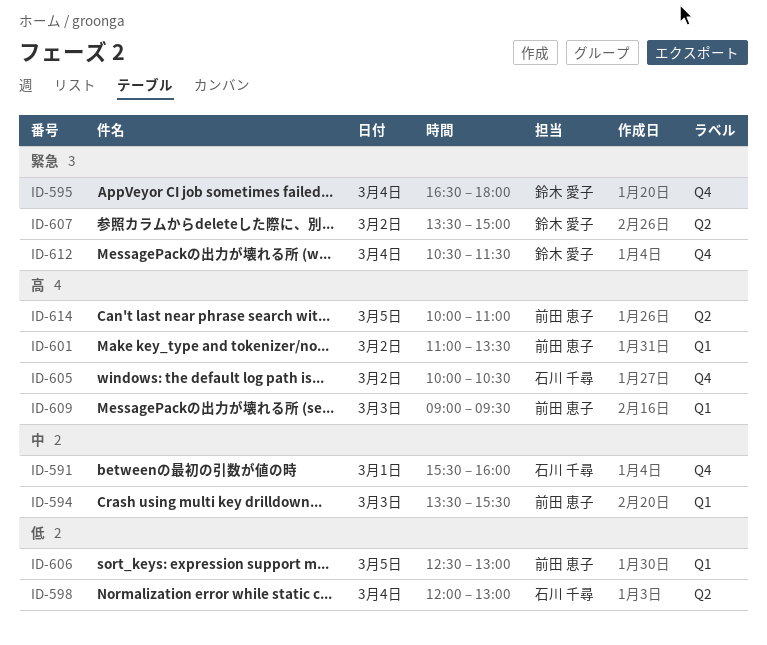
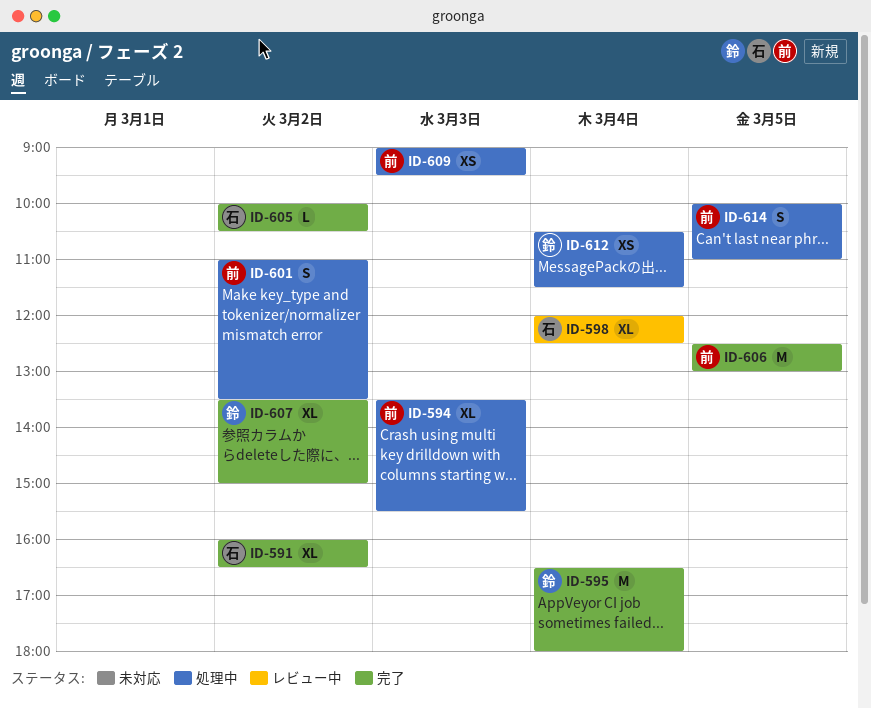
ID-591, day: Mar 1 -> Mar 2
ID-591, begins: 15:30 -> 16:00
ID-591, ends: 16:00 -> 16:30
ID-598, ends: 13:00 -> 12:30

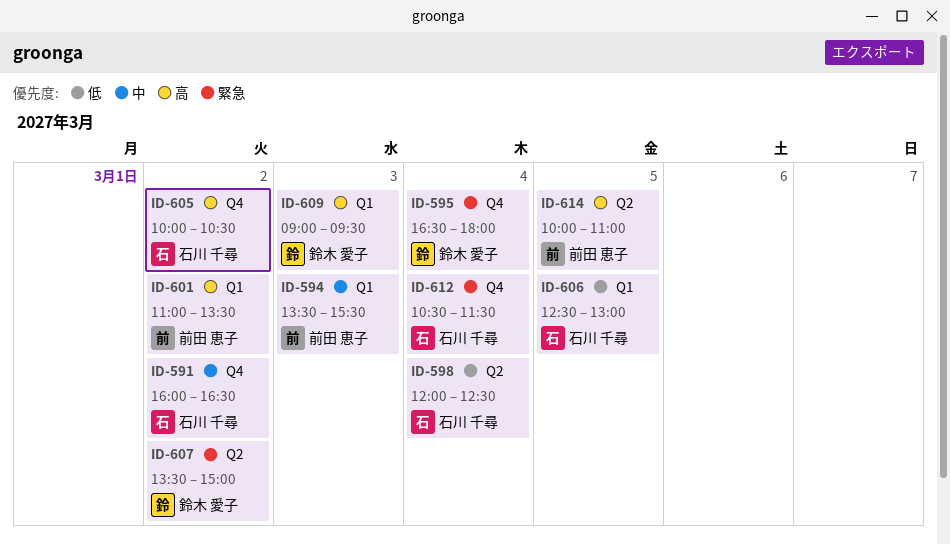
ID-606, owner: 前田 恵子 -> 石川 千尋
ID-609, owner: 前田 恵子 -> 鈴木 愛子
ID-612, owner: 鈴木 愛子 -> 石川 千尋

